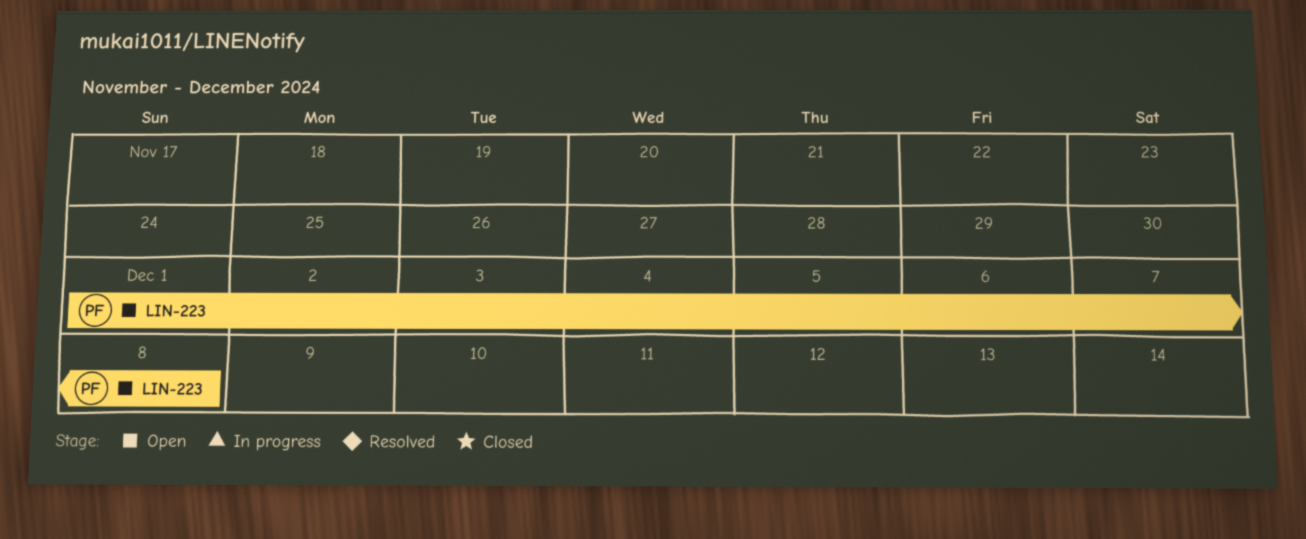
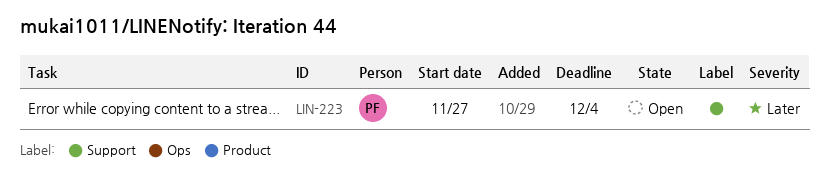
LIN-223, start: Dec 1 -> Nov 27
LIN-223, due: Dec 8 -> Dec 4

